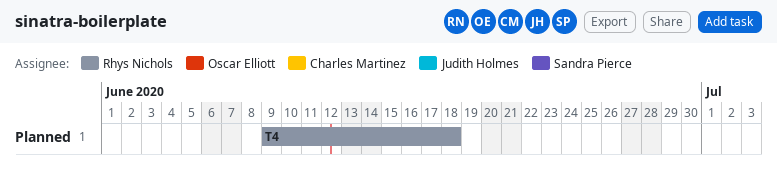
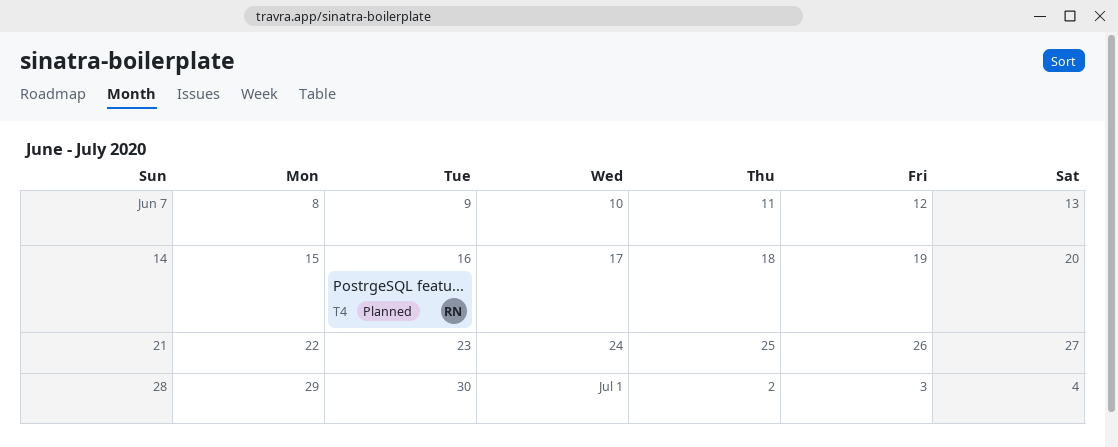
T4, due: Jun 18 -> Jun 16

